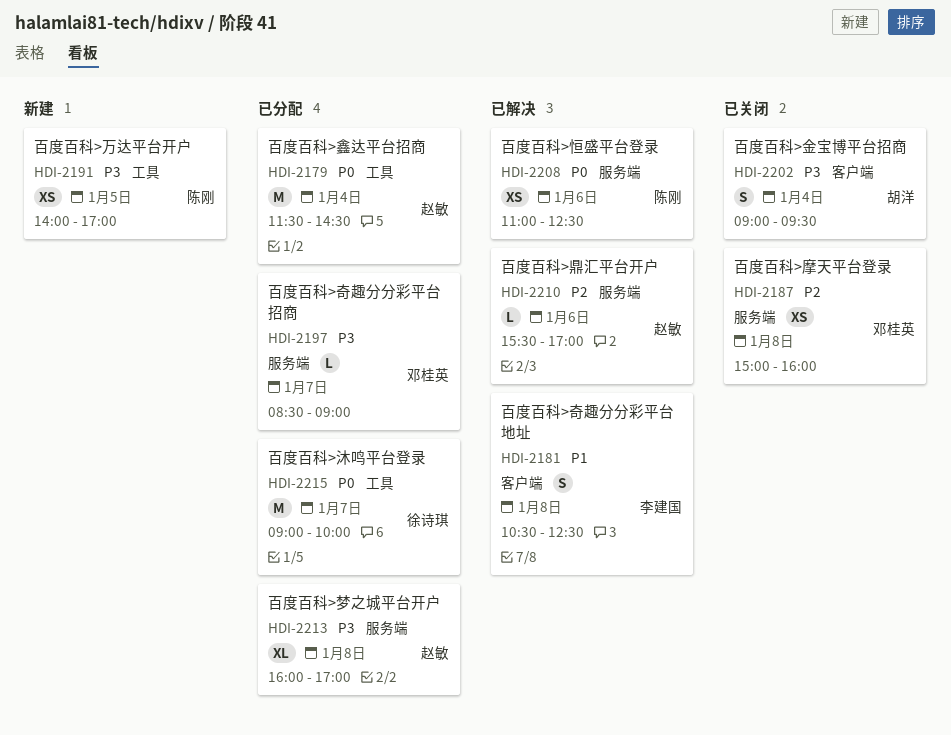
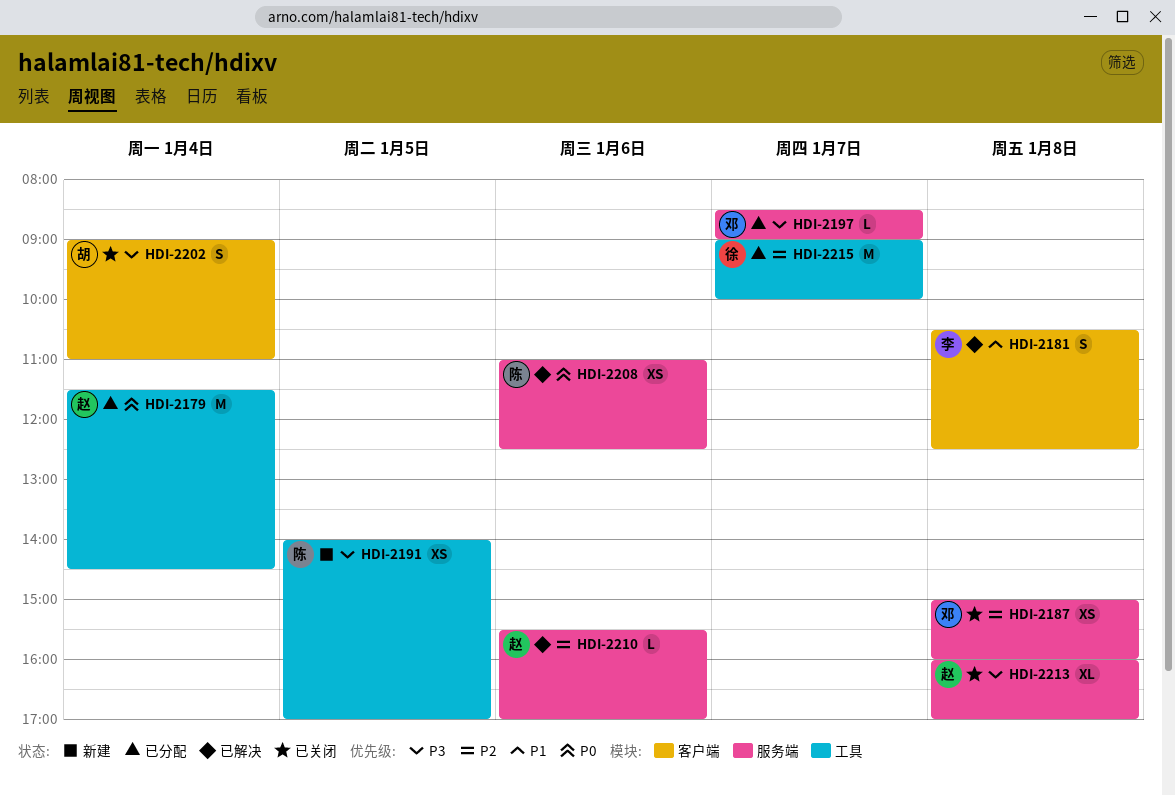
HDI-2202, ends: 09:30 -> 11:00
HDI-2213, status: 已分配 -> 已关闭
HDI-2215, priority: P0 -> P2

